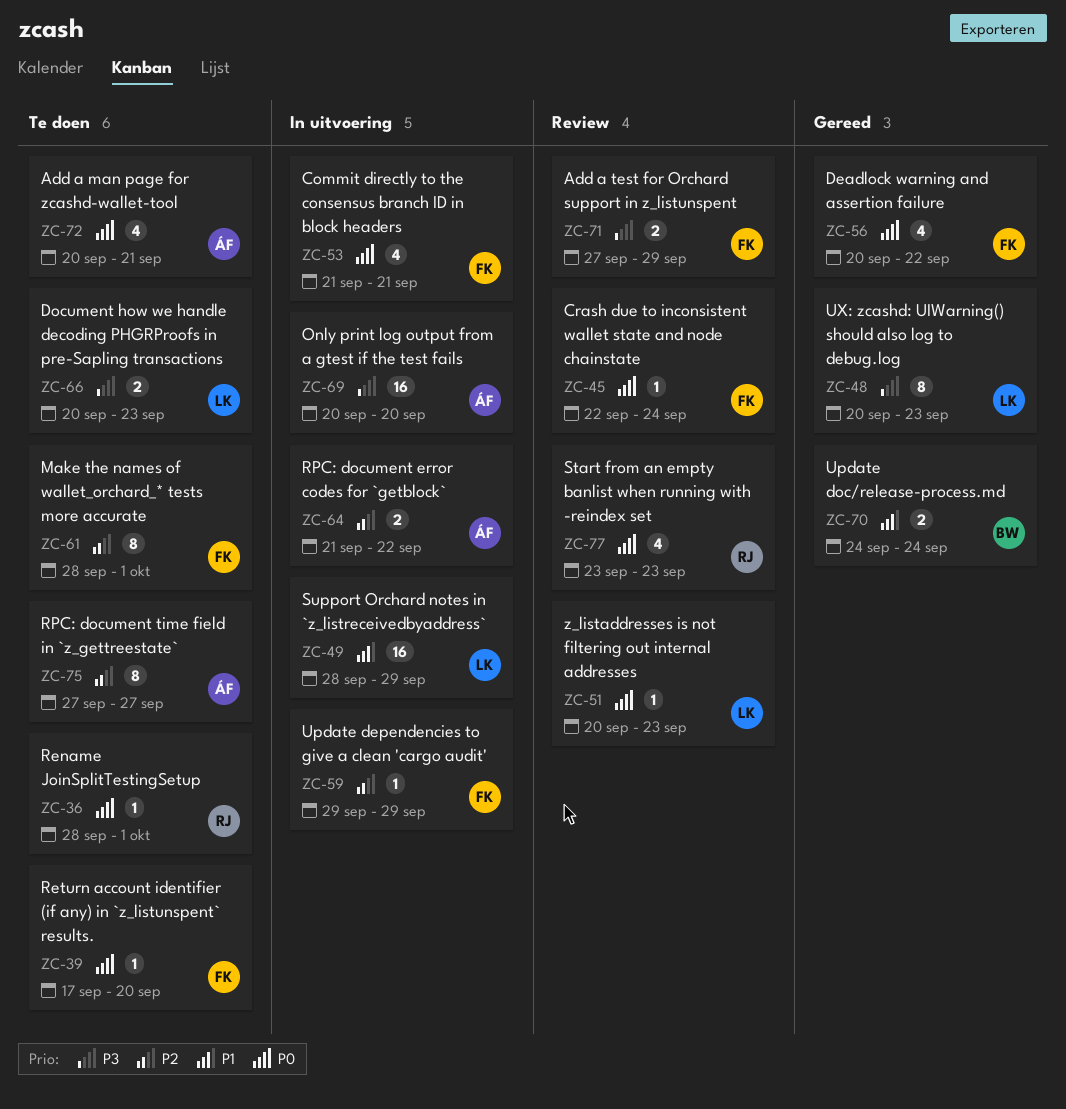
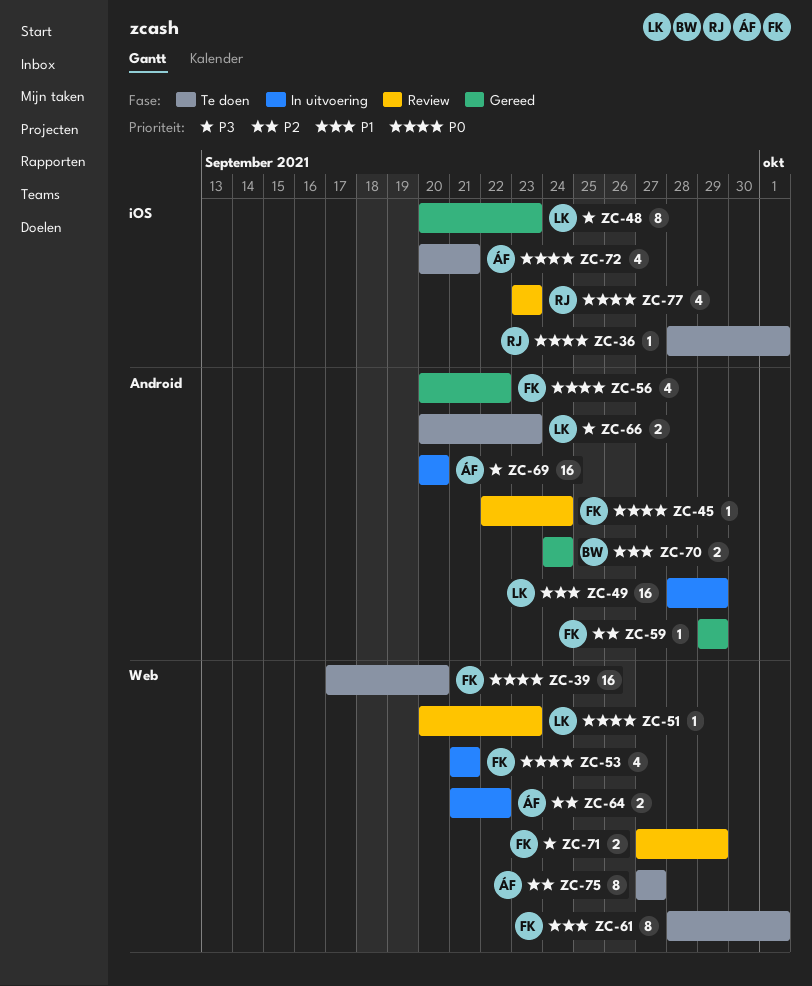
ZC-39, estimate: 1 -> 16
ZC-59, status: In uitvoering -> Gereed
ZC-61, priority: P2 -> P1

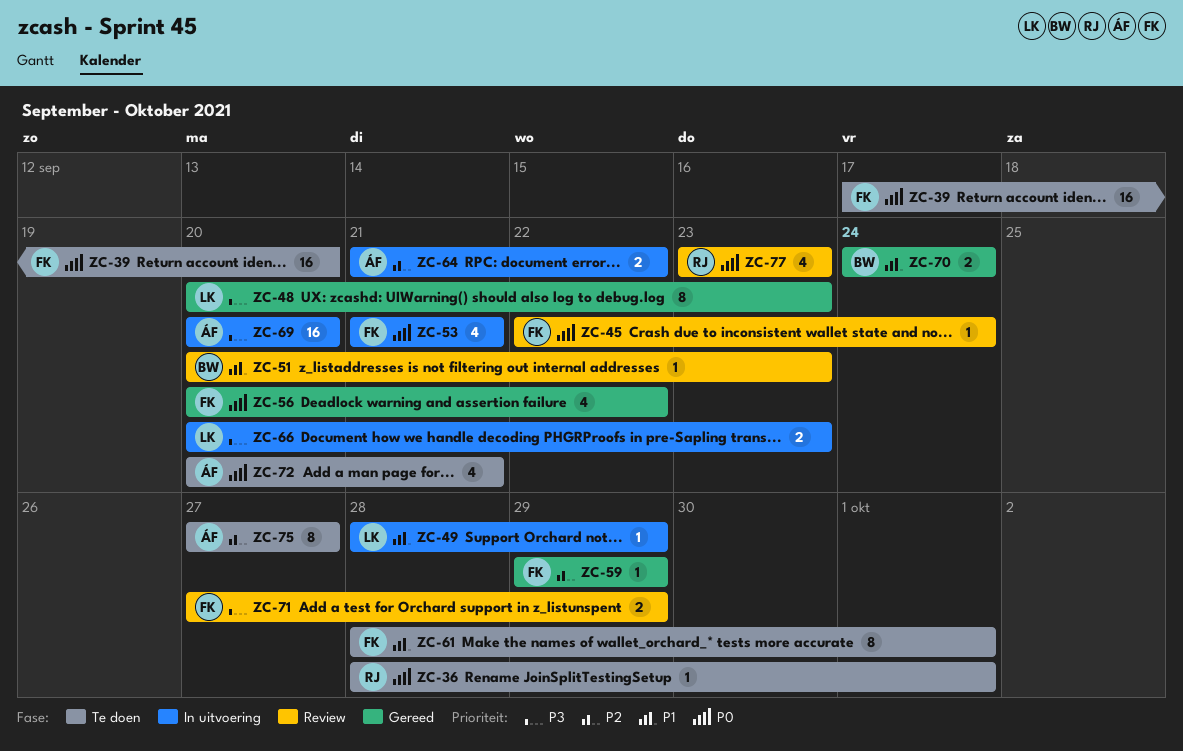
ZC-49, estimate: 16 -> 1
ZC-51, owner: LK -> BW
ZC-51, priority: P0 -> P1
ZC-66, status: Te doen -> In uitvoering

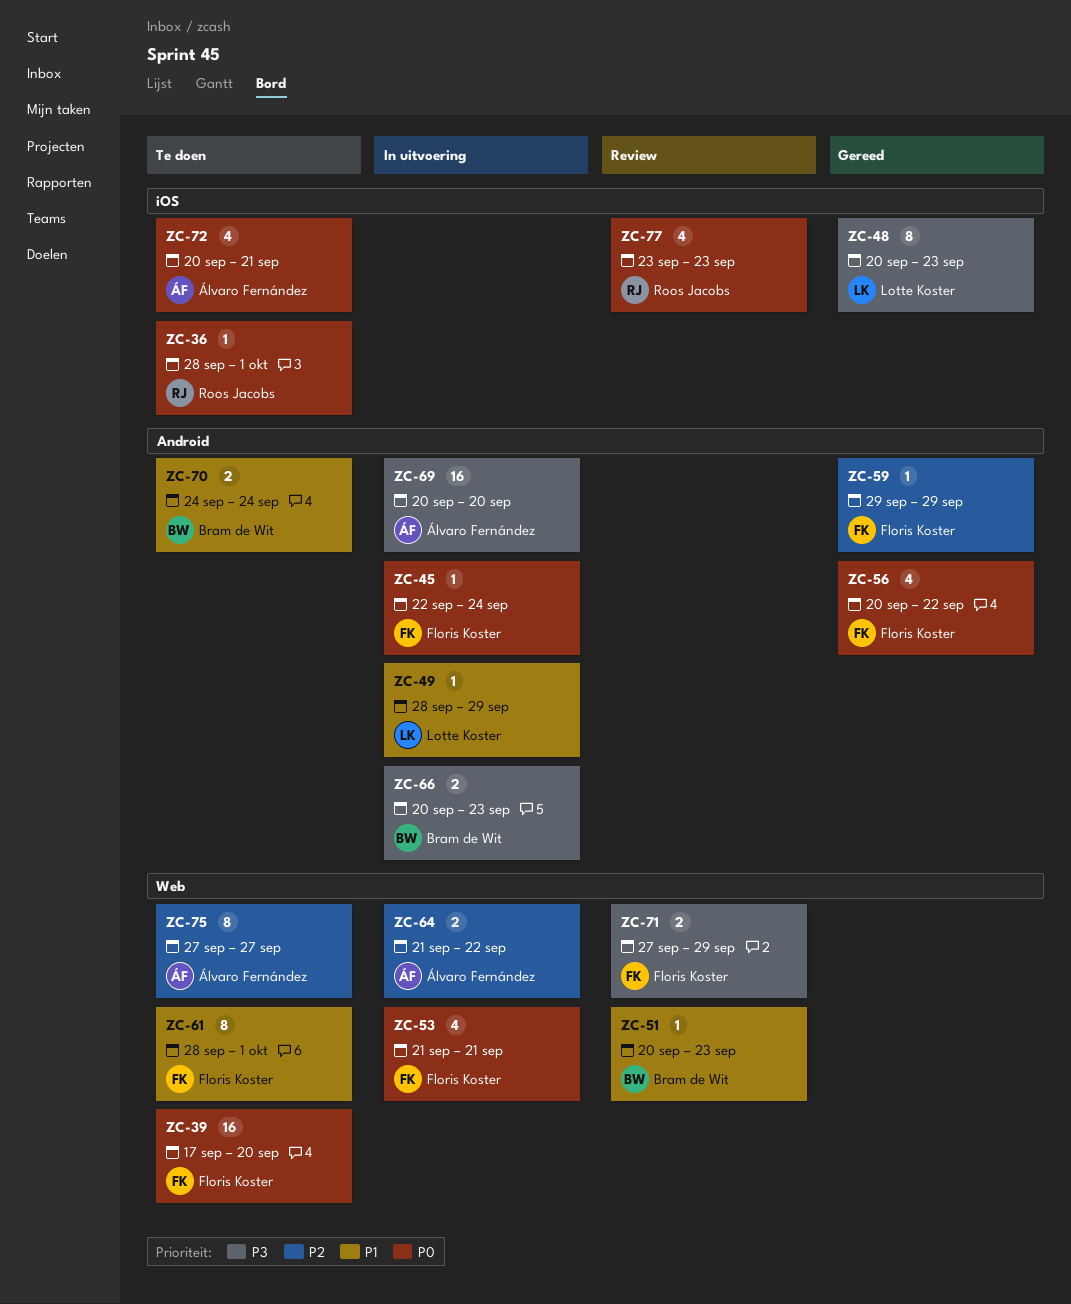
ZC-45, status: Review -> In uitvoering
ZC-66, owner: Lotte Koster -> Bram de Wit
ZC-70, status: Gereed -> Te doen

